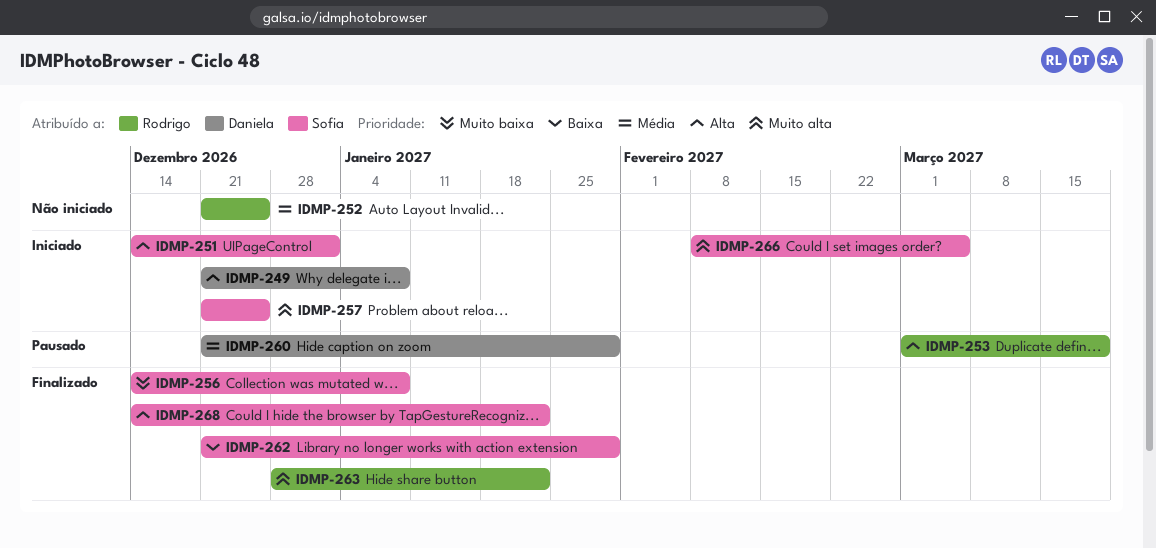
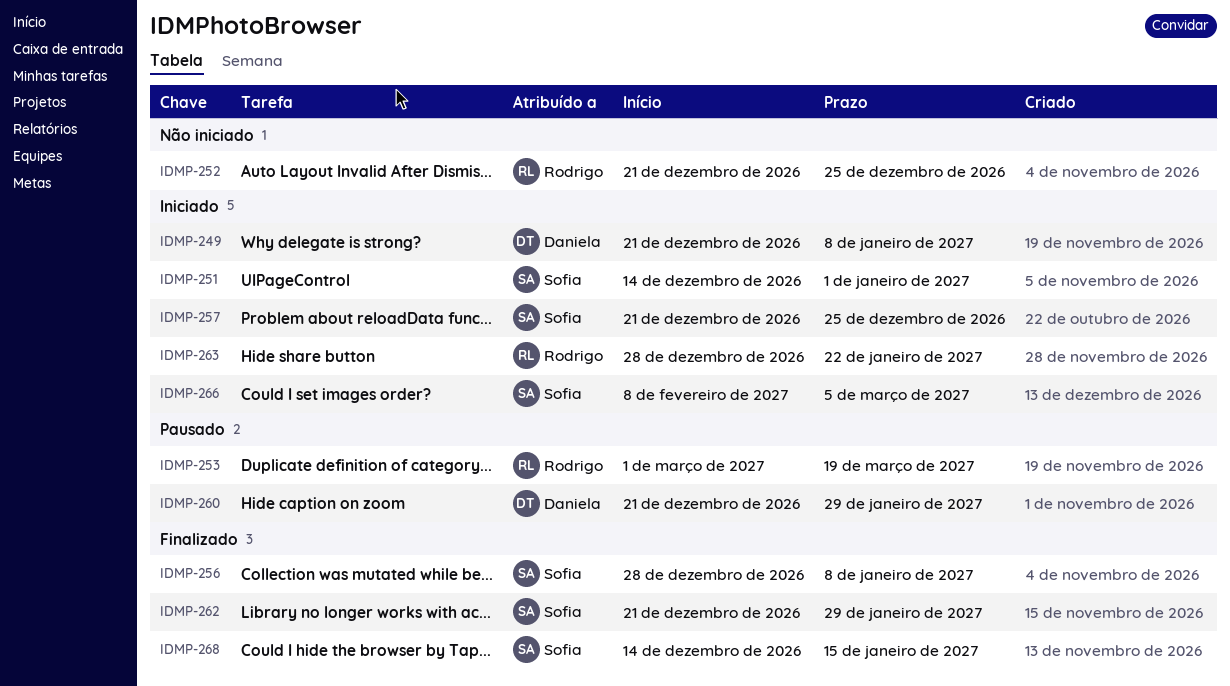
IDMP-256, start: Dec 14 -> Dec 28
IDMP-263, status: Finalizado -> Iniciado
IDMP-268, due: Jan 22 -> Jan 15

